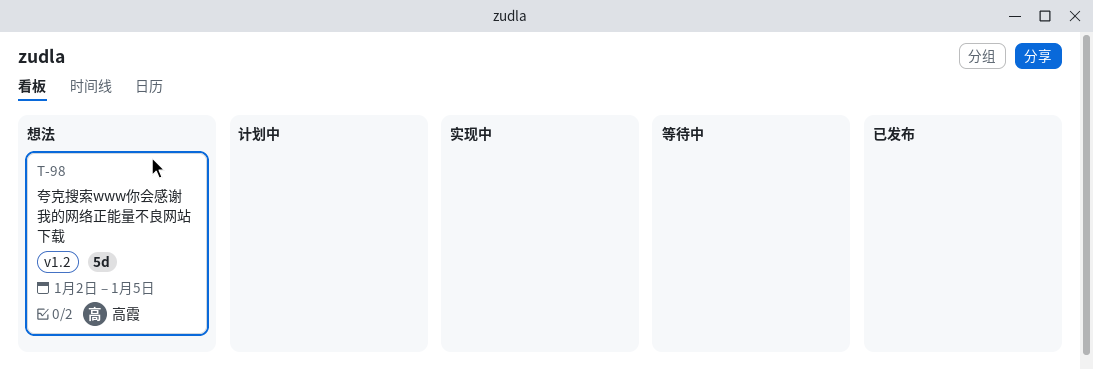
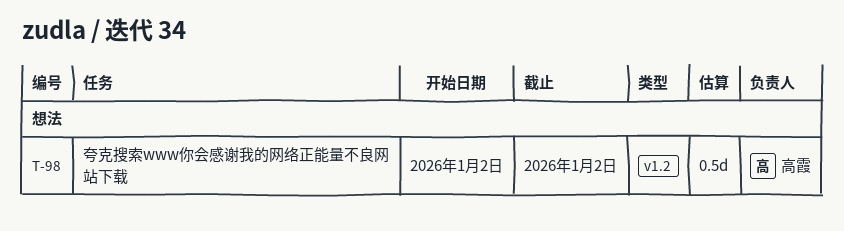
T-98, estimate: 5d -> 0.5d
T-98, due: Jan 5 -> Jan 2

